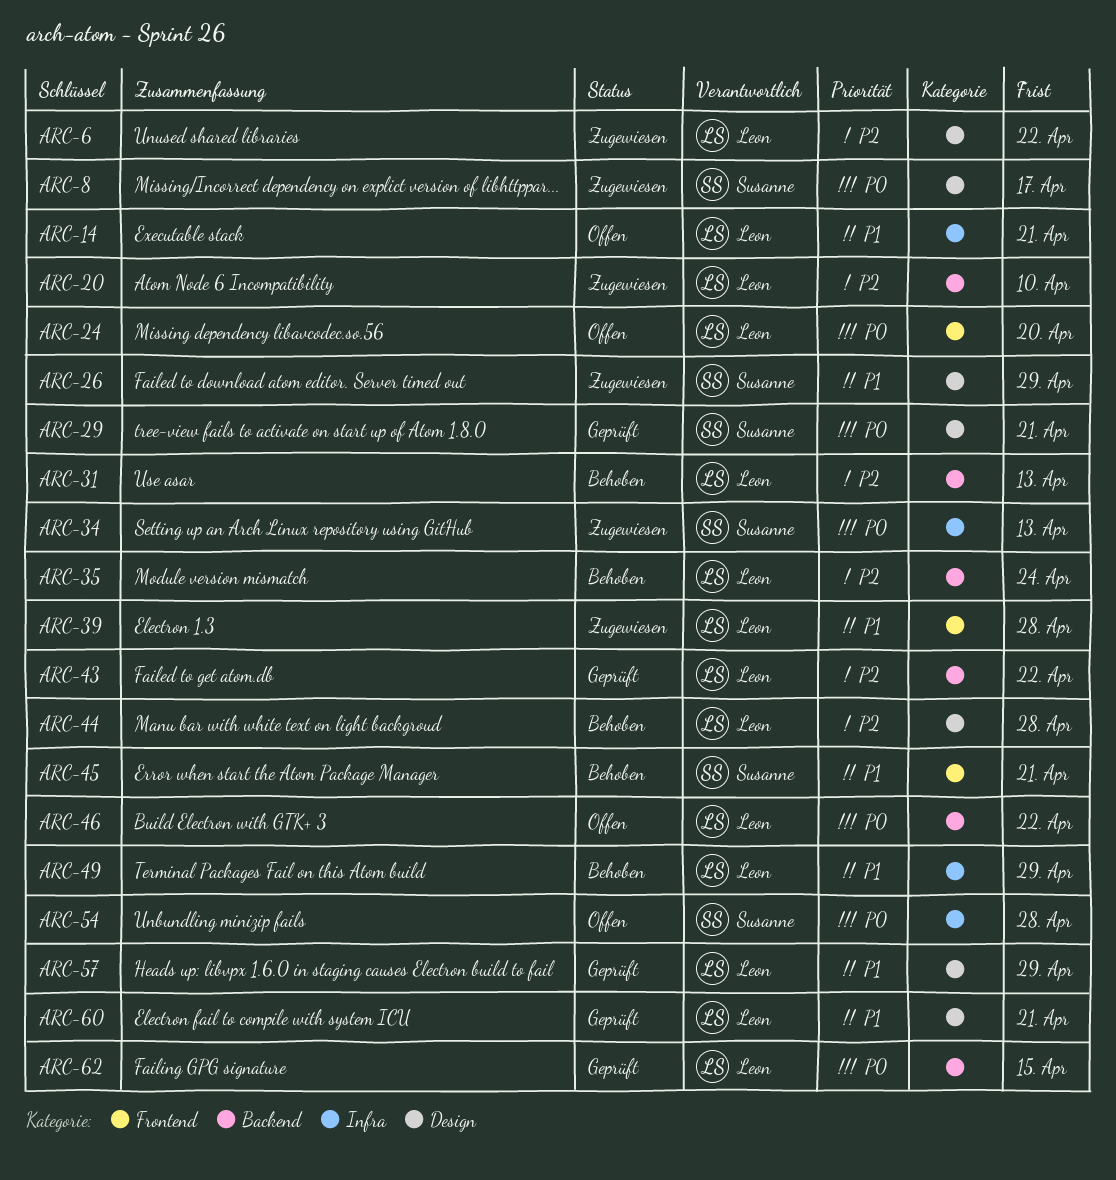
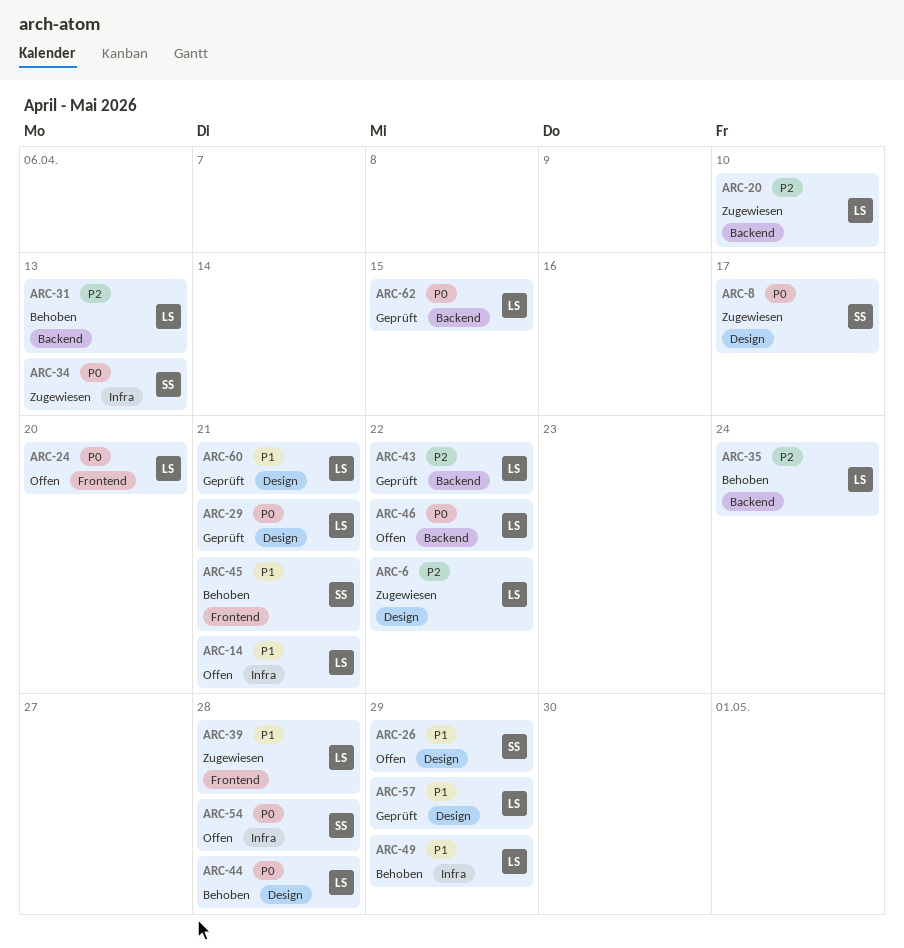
ARC-26, status: Zugewiesen -> Offen
ARC-29, owner: Susanne -> Leon
ARC-44, priority: P2 -> P0

